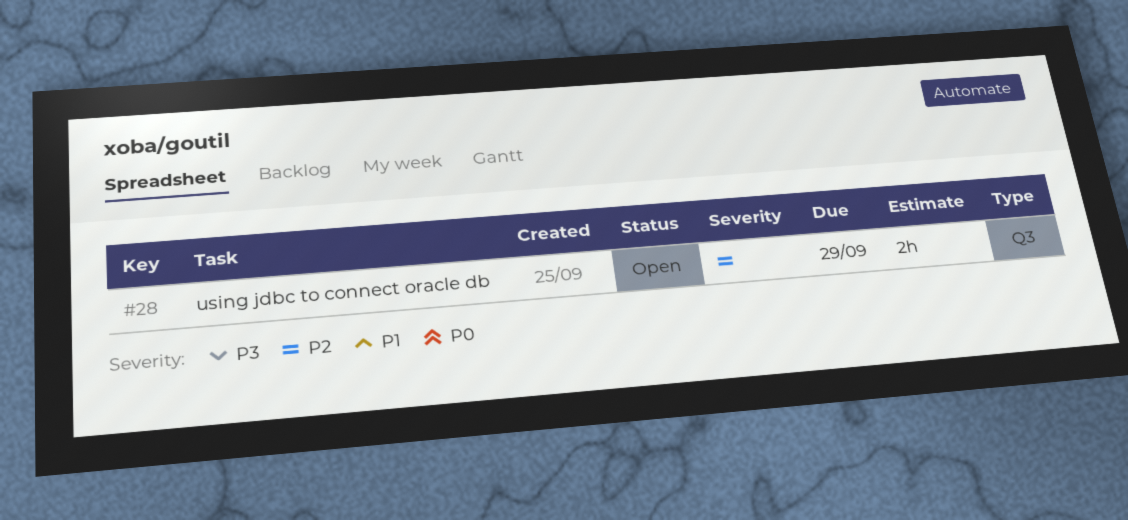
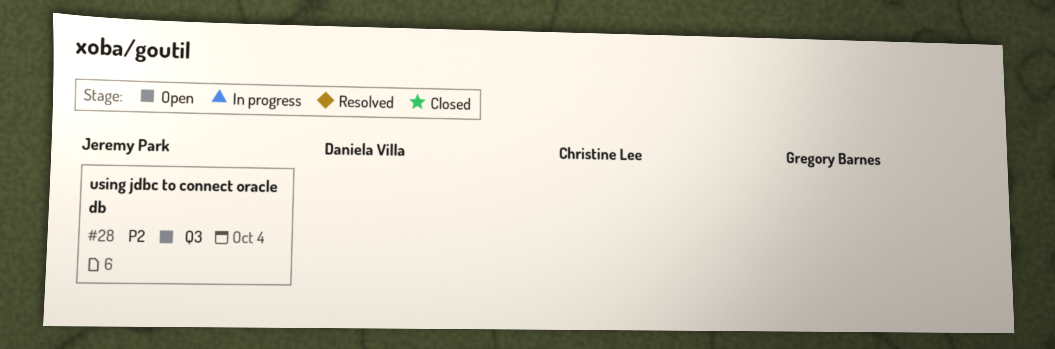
#28, due: Sep 29 -> Oct 4

